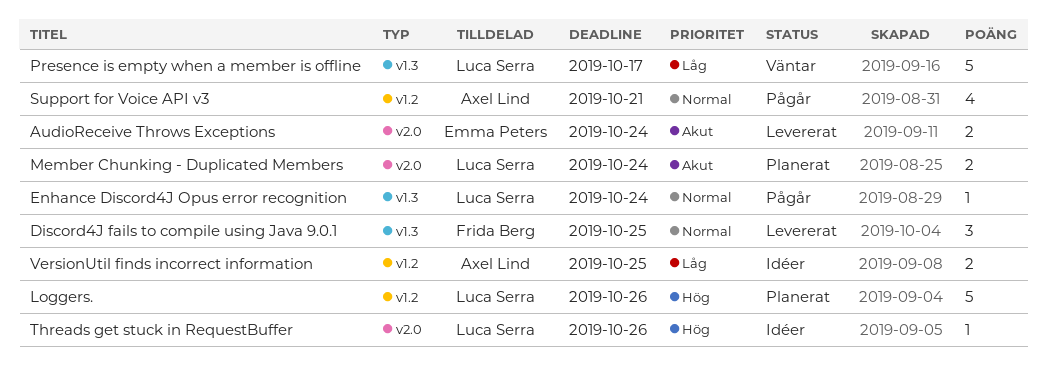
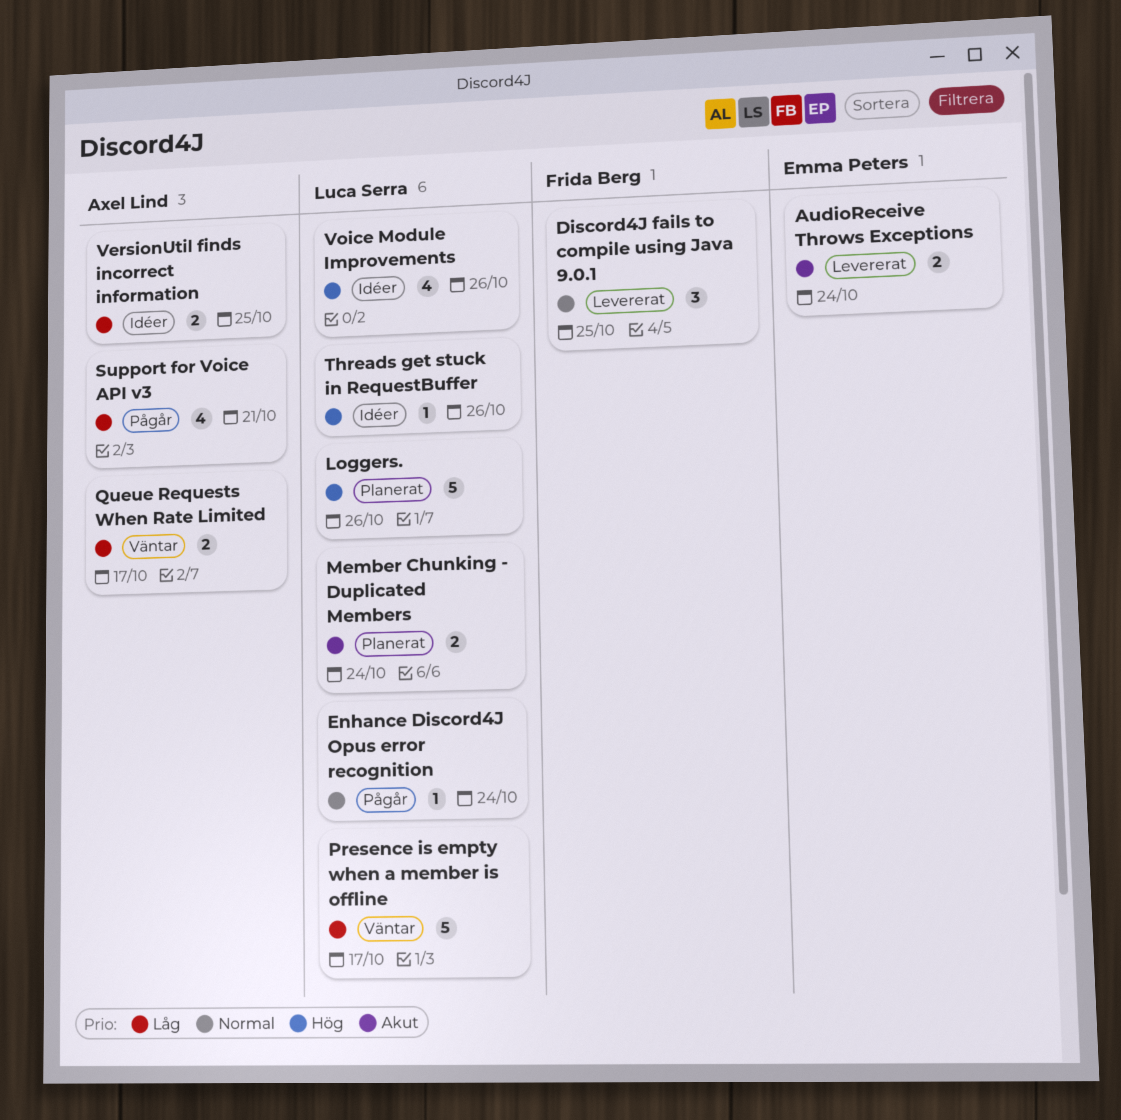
Queue Requests When Rate Limited: none -> present
Support for Voice API v3, priority: Normal -> Låg
Voice Module Improvements: none -> present

